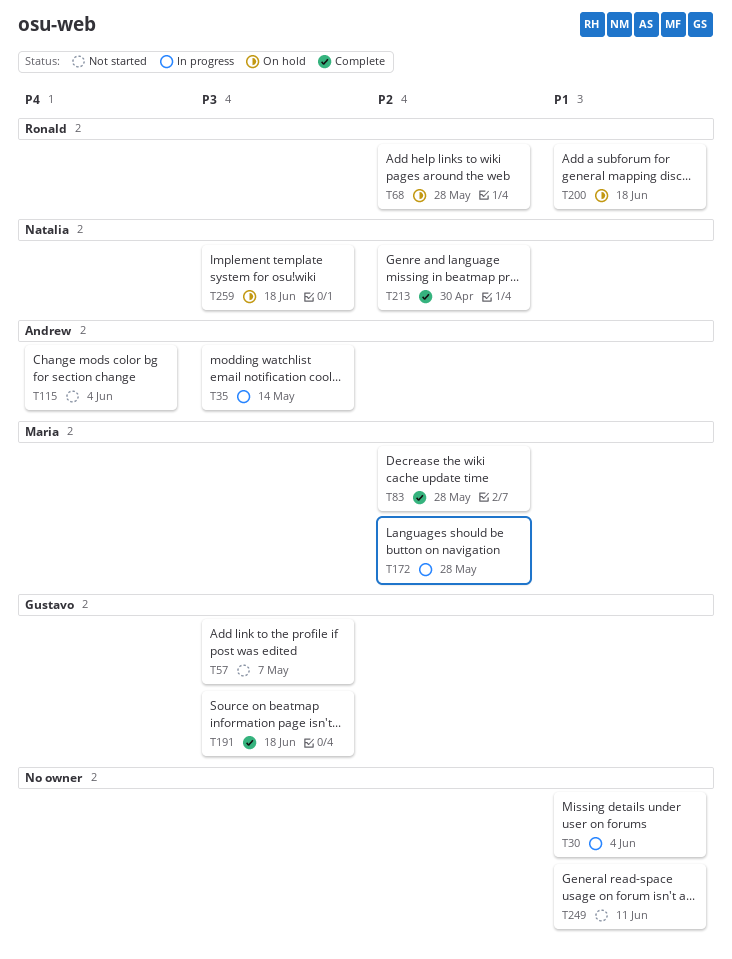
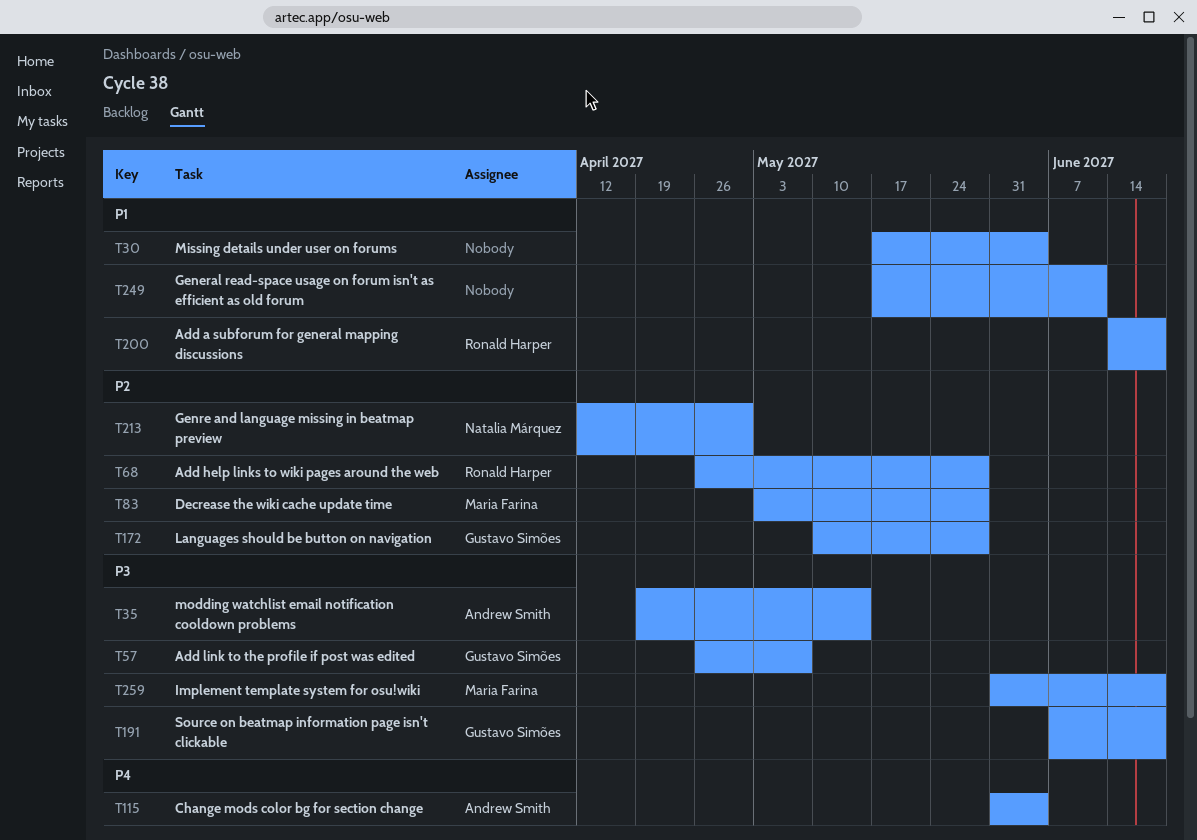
T172, owner: Maria Farina -> Gustavo Simões
T259, owner: Natalia Márquez -> Maria Farina

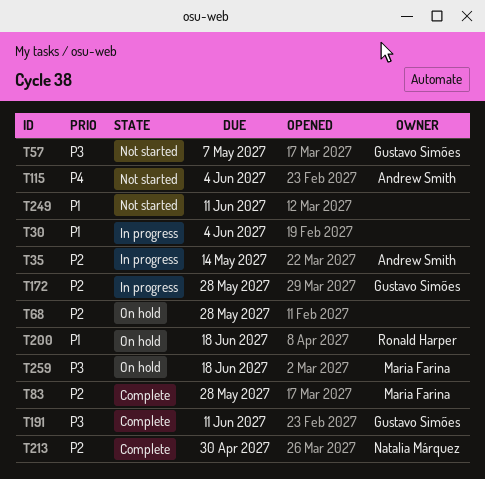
T35, priority: P3 -> P2
T68, owner: Ronald Harper -> none
T191, due: Jun 18 -> Jun 11

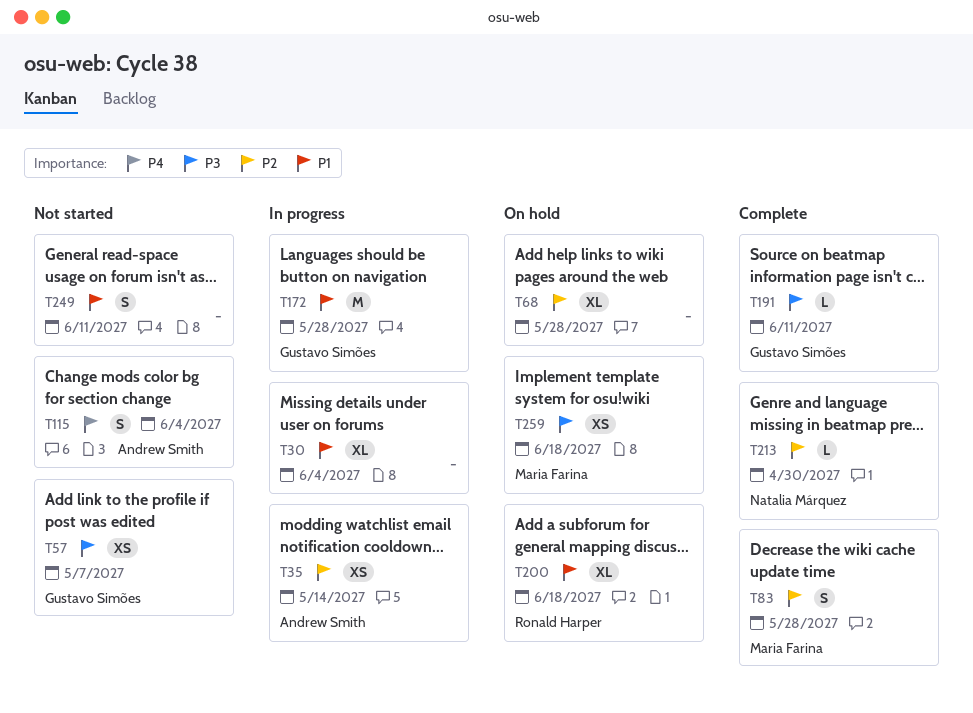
T172, priority: P2 -> P1

